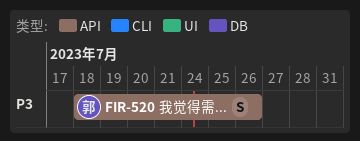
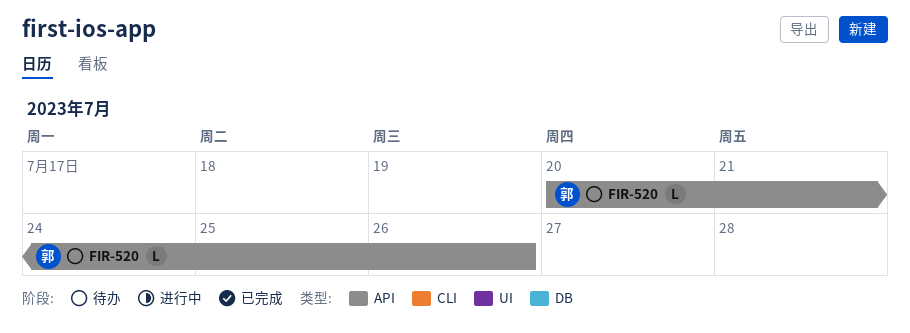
FIR-520, estimate: S -> L
FIR-520, start: Jul 18 -> Jul 20

